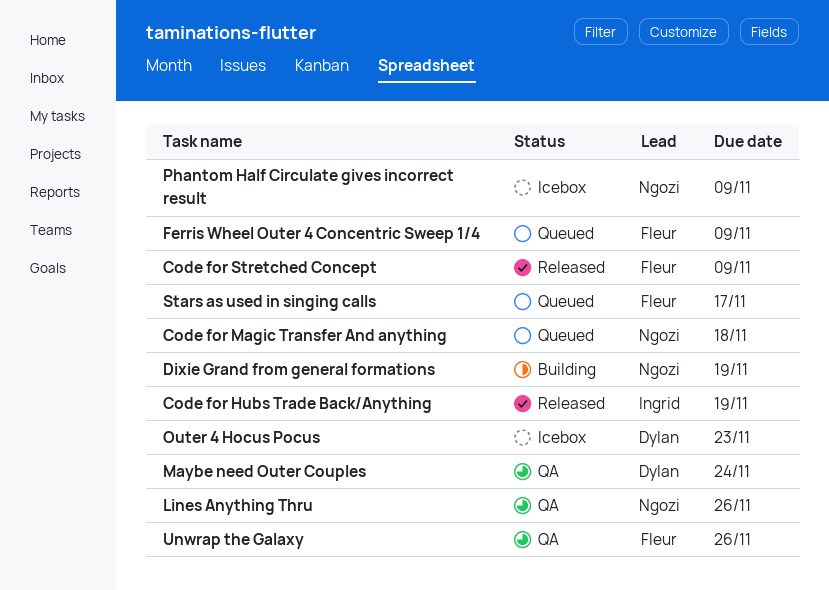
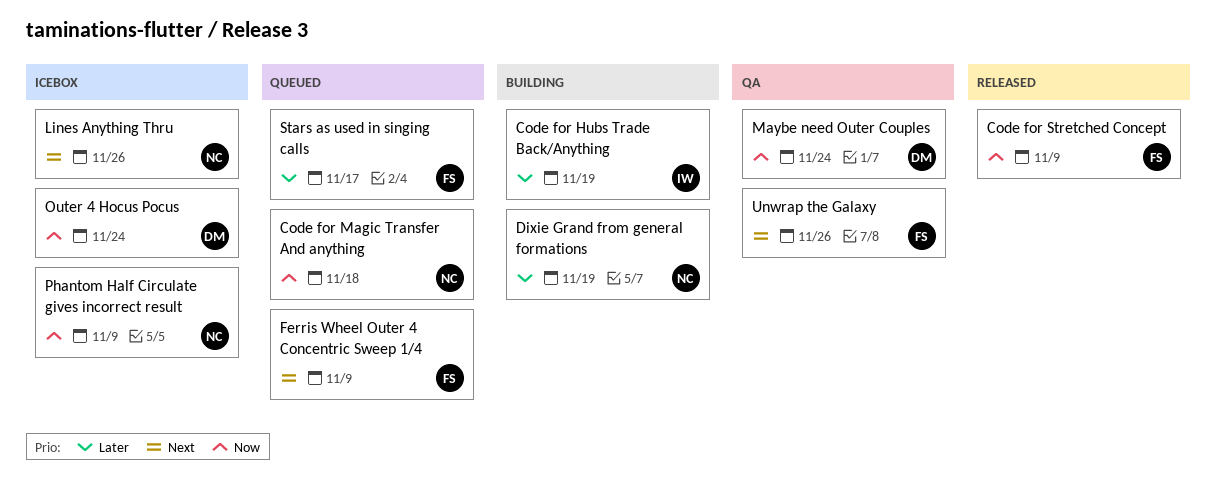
Code for Hubs Trade Back/Anything, status: Released -> Building
Lines Anything Thru, status: QA -> Icebox
Outer 4 Hocus Pocus, due: Nov 23 -> Nov 24

